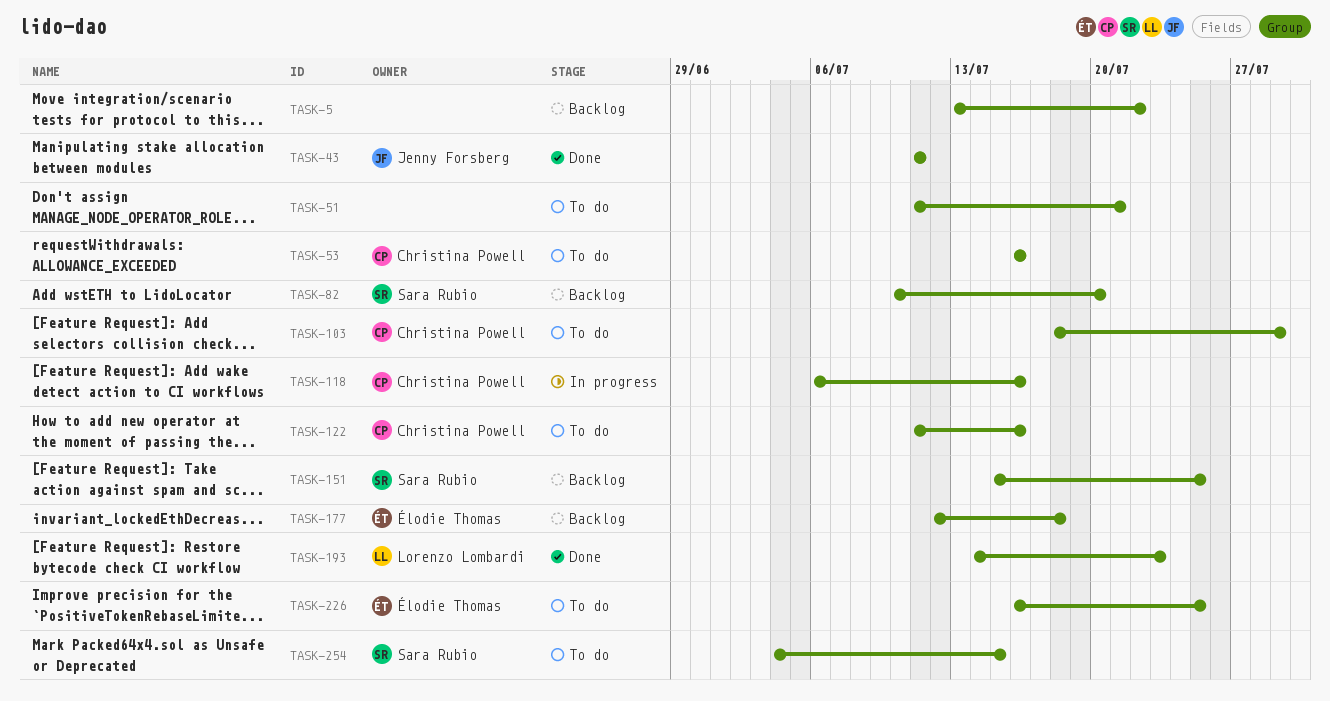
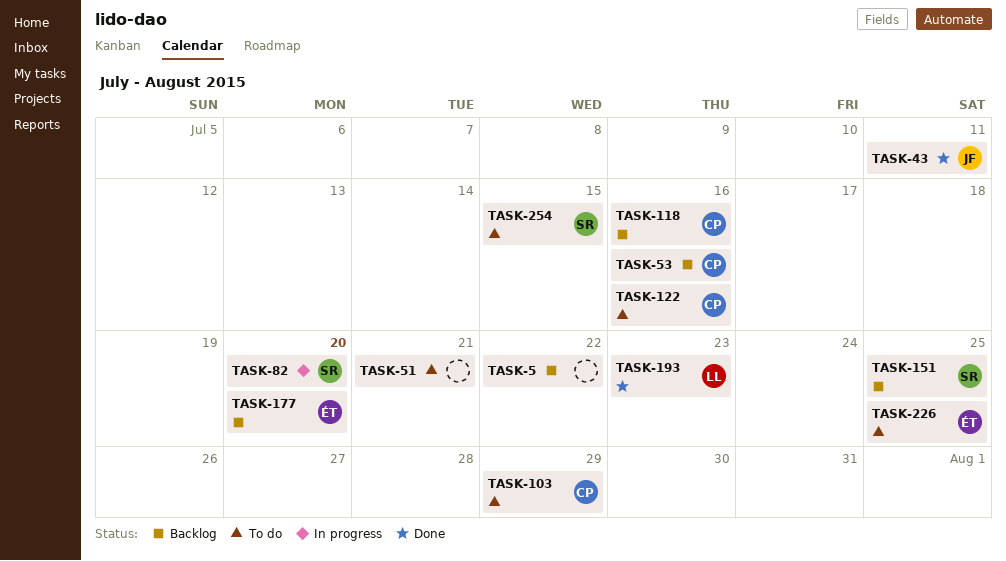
TASK-53, status: To do -> Backlog
TASK-82, status: Backlog -> In progress
TASK-118, status: In progress -> Backlog
TASK-177, due: Jul 18 -> Jul 20

